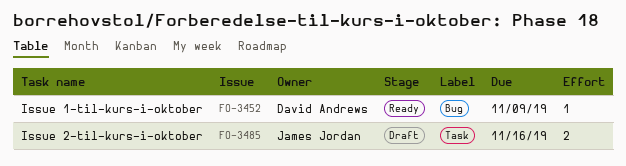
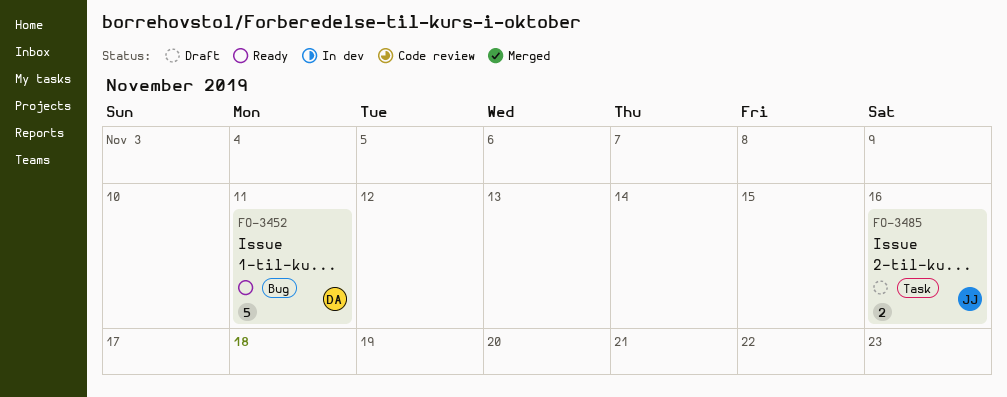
FO-3452, estimate: 1 -> 5
FO-3452, due: Nov 9 -> Nov 11

